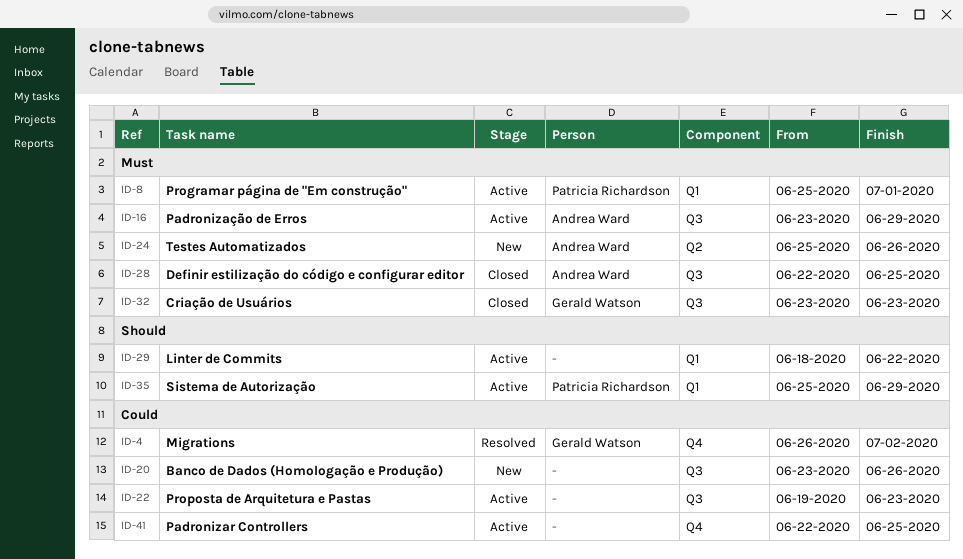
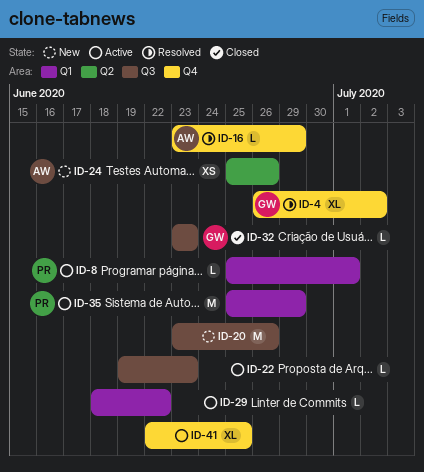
ID-16, status: Active -> Resolved
ID-16, label: Q3 -> Q4
ID-28: present -> none

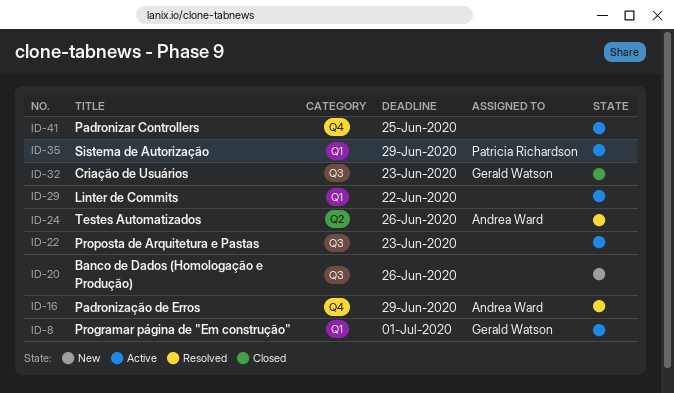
ID-4: present -> none
ID-8, owner: Patricia Richardson -> Gerald Watson
ID-24, status: New -> Resolved

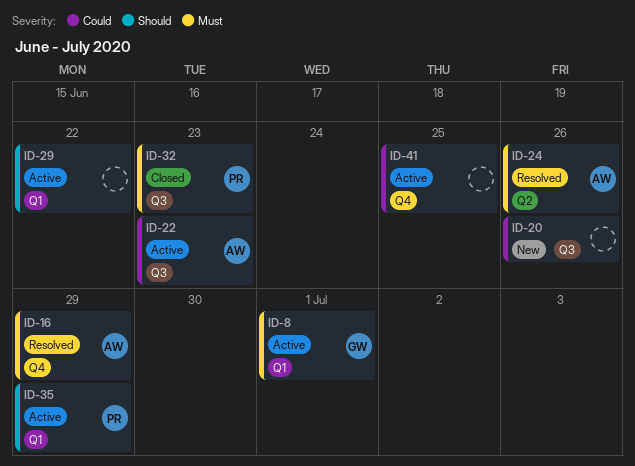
ID-22, owner: none -> Andrea Ward
ID-32, owner: Gerald Watson -> Patricia Richardson

